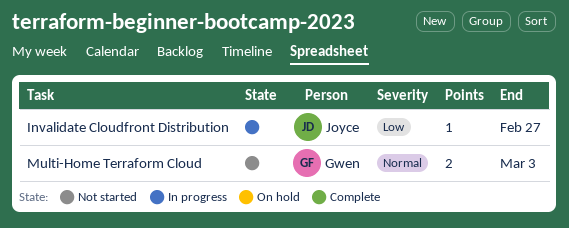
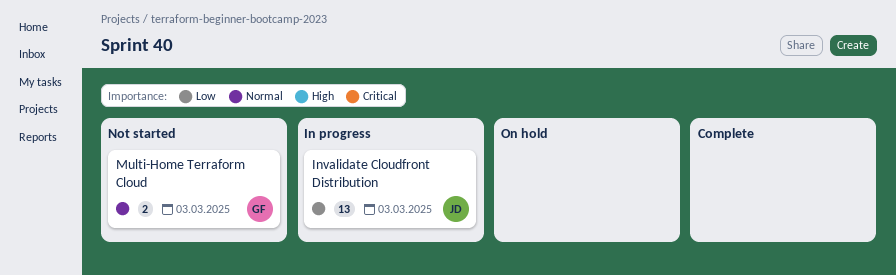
Invalidate Cloudfront Distribution, estimate: 1 -> 13
Invalidate Cloudfront Distribution, due: Feb 27 -> Mar 3

